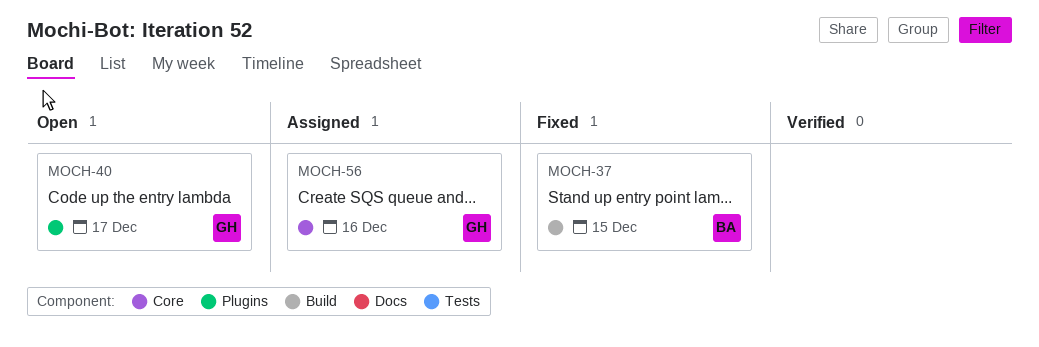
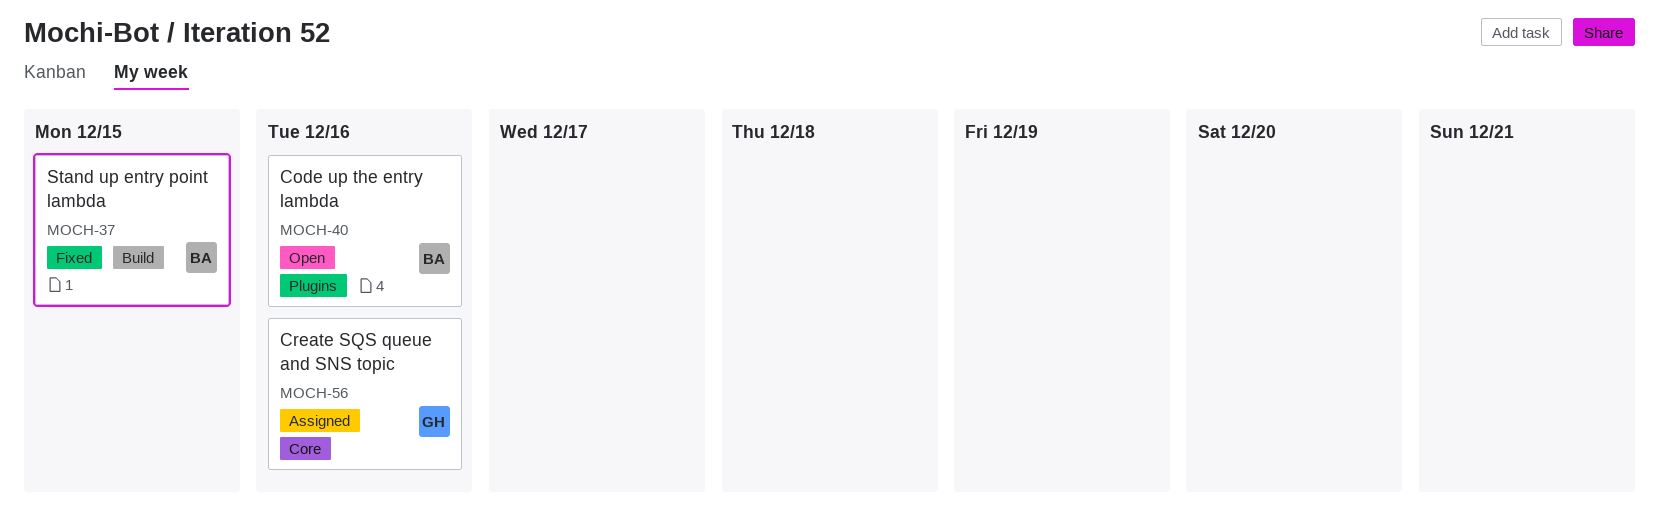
MOCH-40, owner: GH -> BA
MOCH-40, due: Dec 17 -> Dec 16

